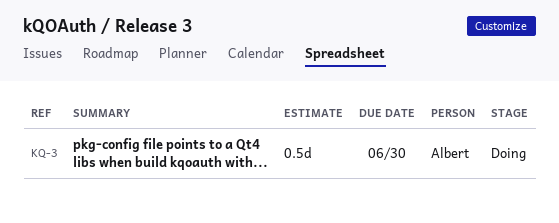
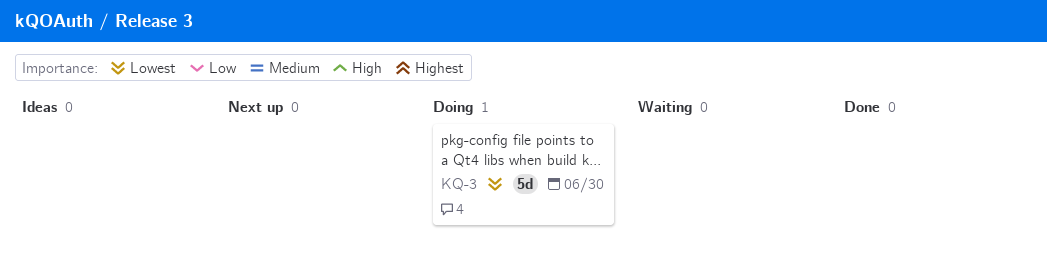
KQ-3, estimate: 0.5d -> 5d

